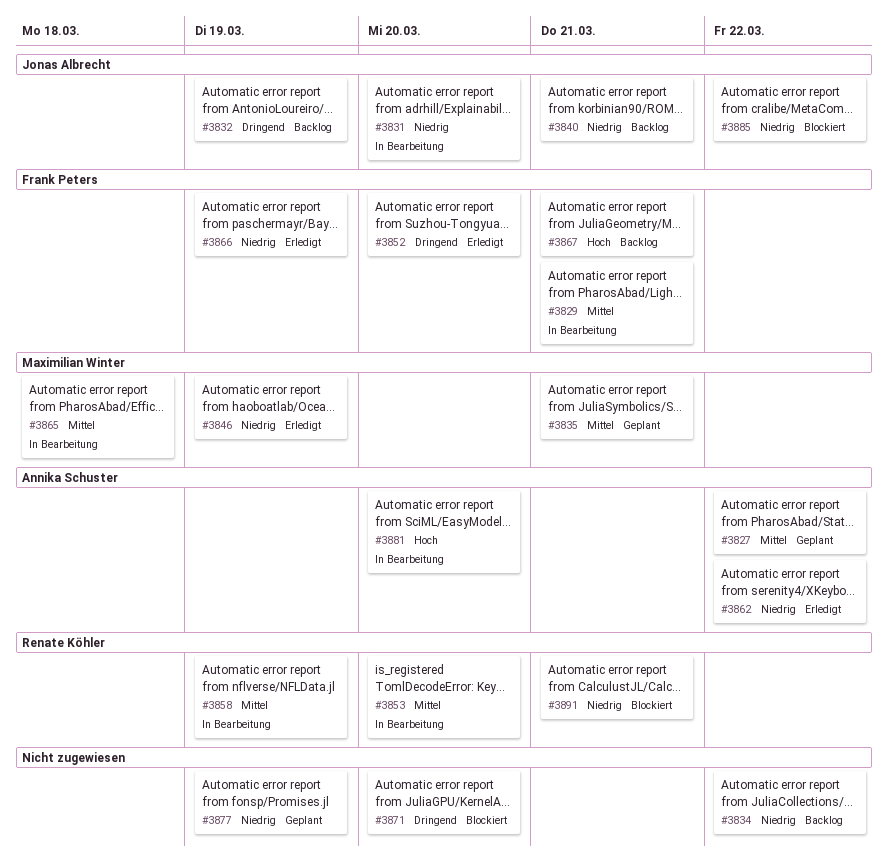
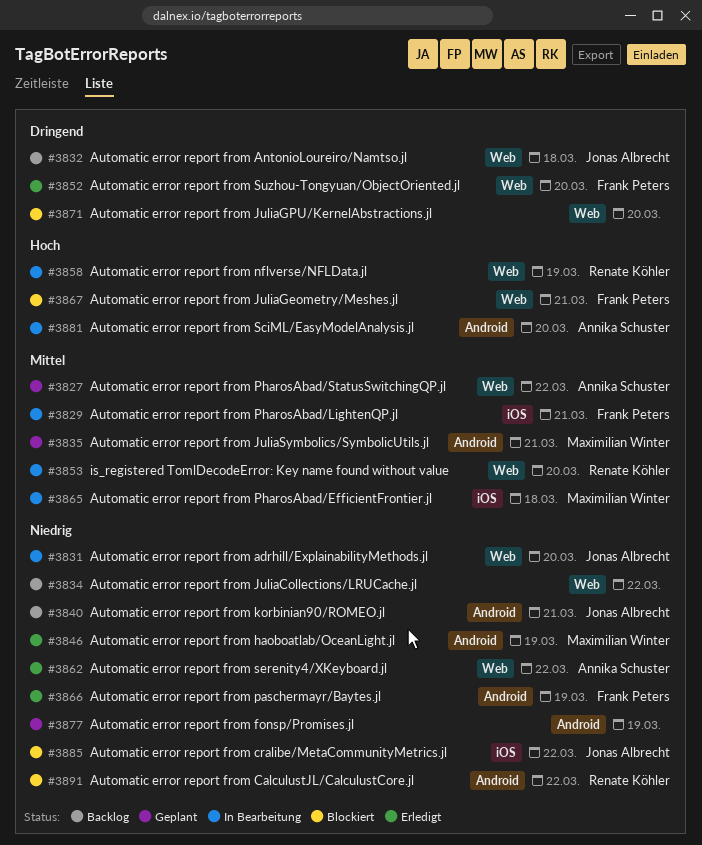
#3832, due: Mar 19 -> Mar 18
#3858, priority: Mittel -> Hoch
#3867, status: Backlog -> Blockiert
#3891, due: Mar 21 -> Mar 22

